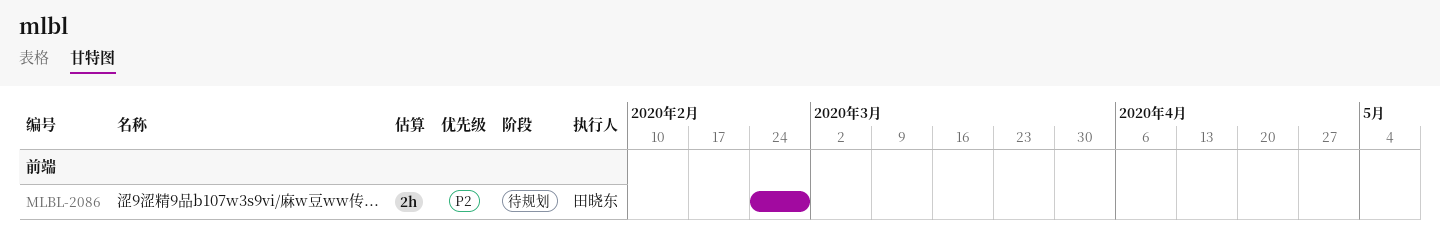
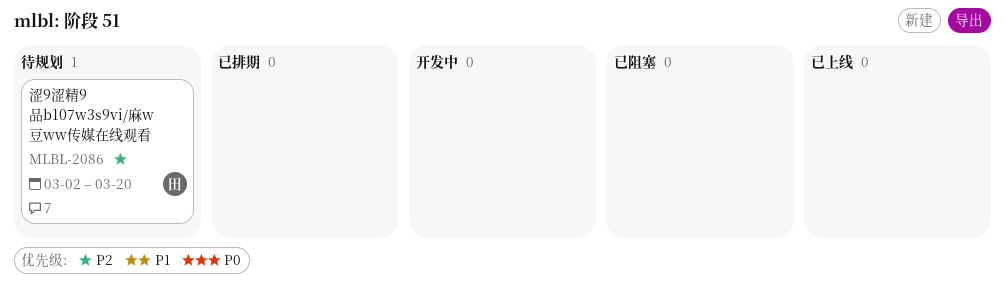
MLBL-2086, start: Feb 24 -> Mar 2
MLBL-2086, due: Feb 28 -> Mar 20

